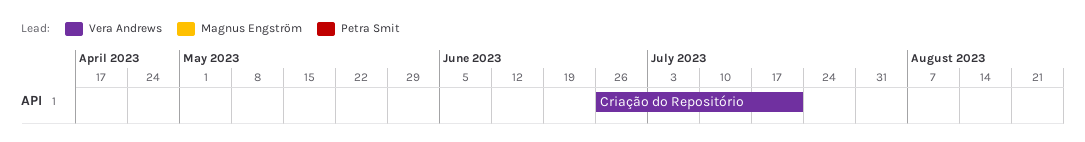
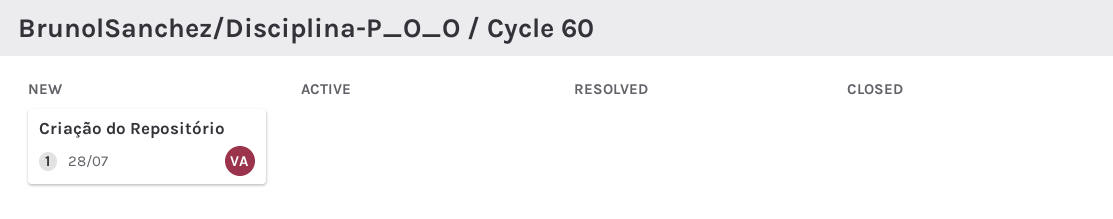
Criação do Repositório, due: Jul 21 -> Jul 28

